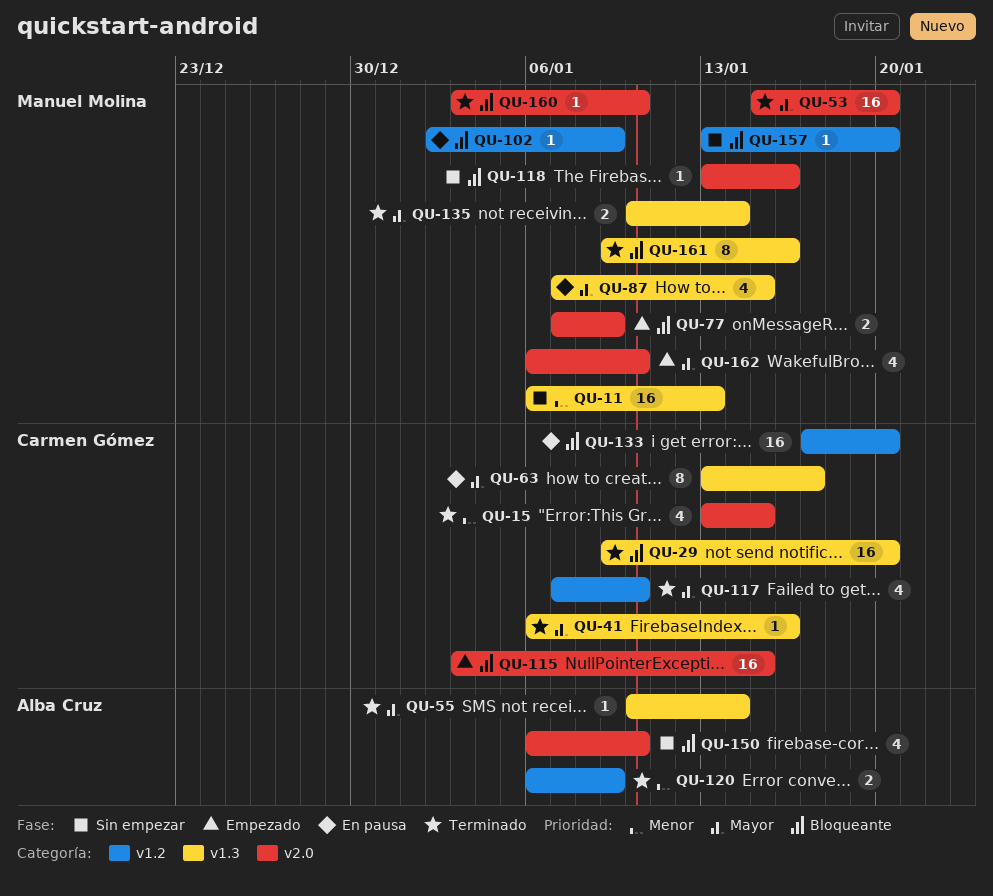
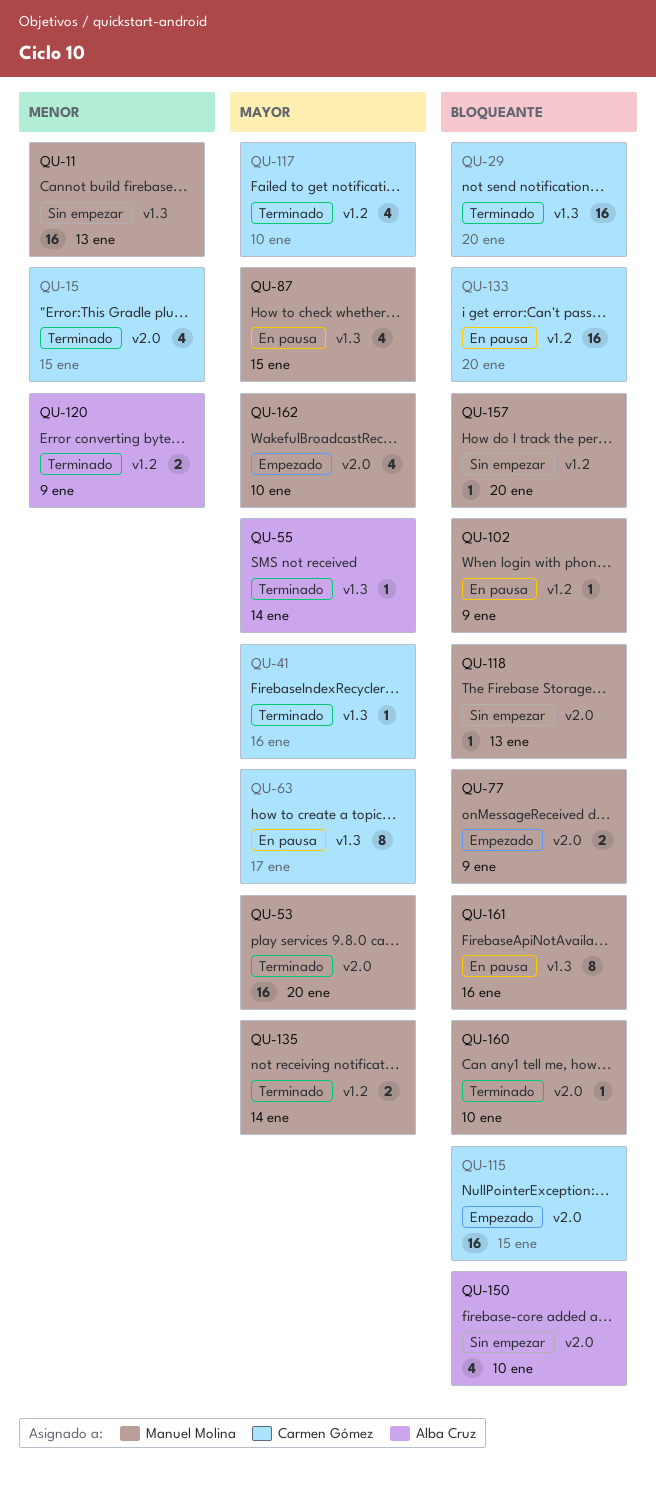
QU-118, due: Jan 16 -> Jan 13
QU-135, label: v1.3 -> v1.2
QU-161, status: Terminado -> En pausa

